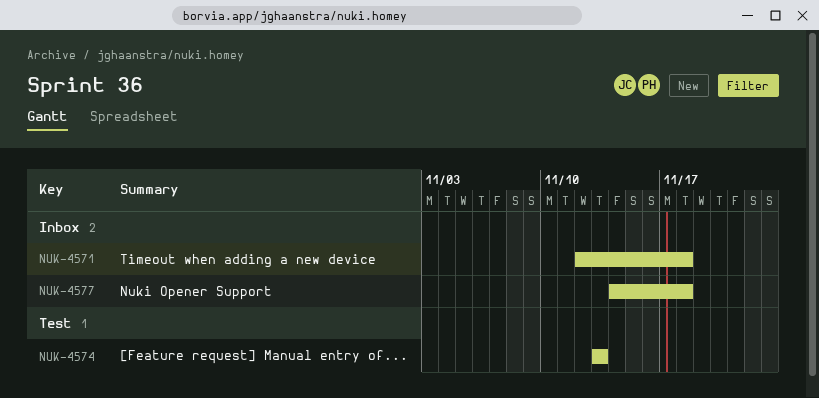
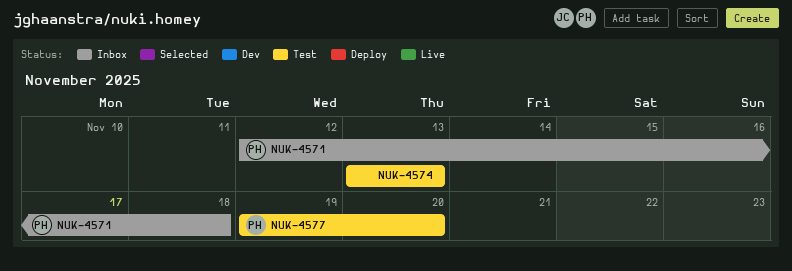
NUK-4577, status: Inbox -> Test
NUK-4577, start: Nov 14 -> Nov 19
NUK-4577, due: Nov 18 -> Nov 20

